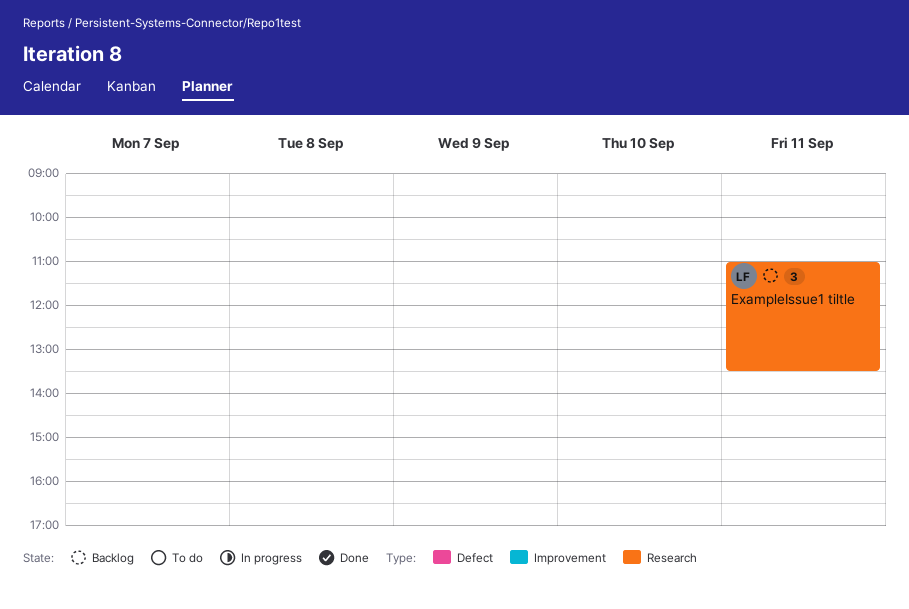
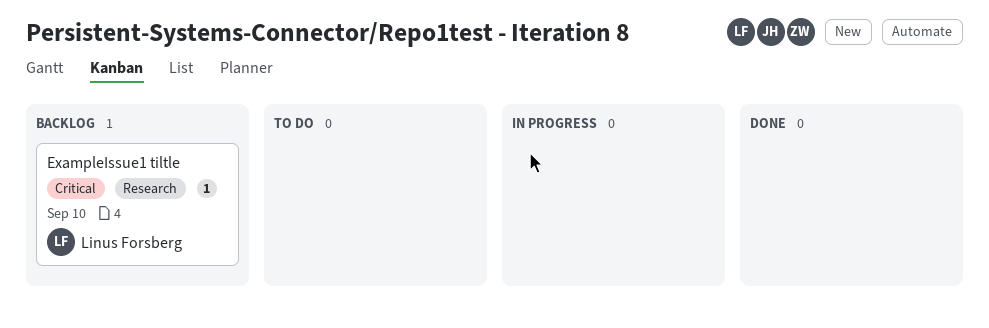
ExampleIssue1 tiltle, estimate: 3 -> 1
ExampleIssue1 tiltle, day: Sep 11 -> Sep 10

